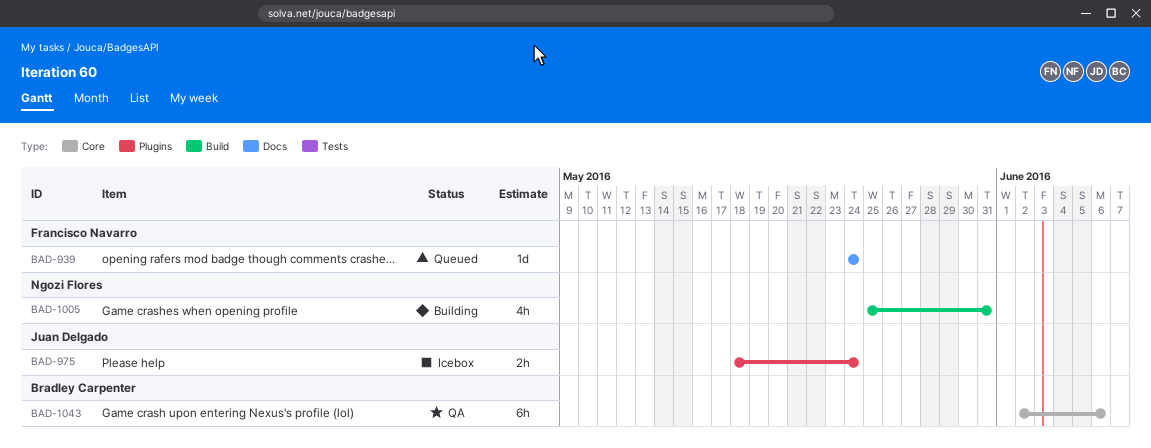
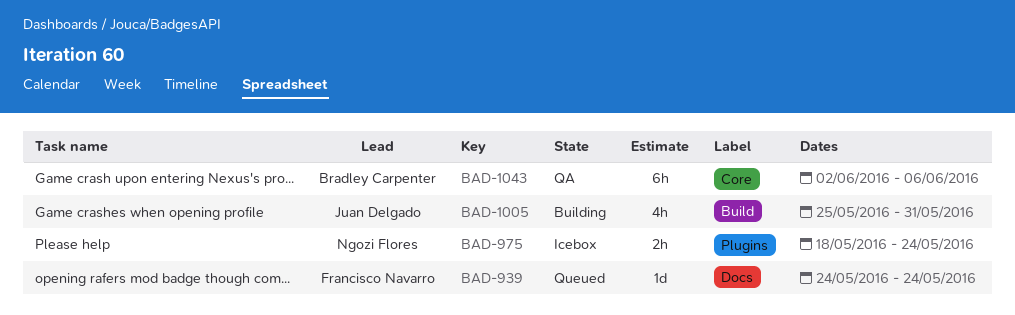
BAD-975, owner: Juan Delgado -> Ngozi Flores
BAD-1005, owner: Ngozi Flores -> Juan Delgado

